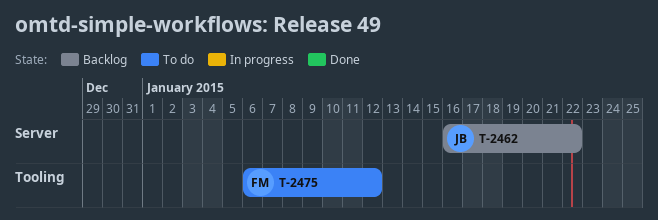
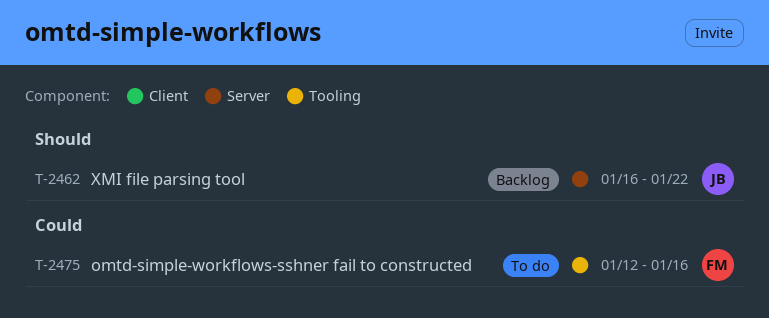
T-2475, start: Jan 6 -> Jan 12
T-2475, due: Jan 12 -> Jan 16

